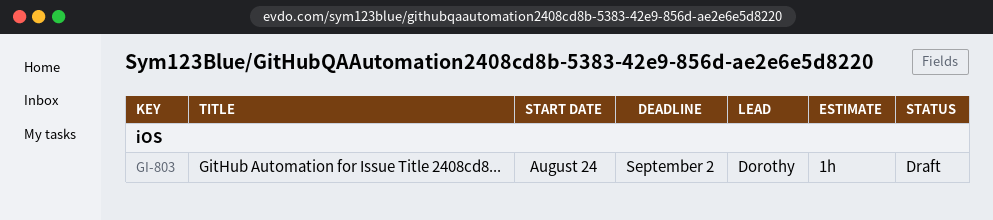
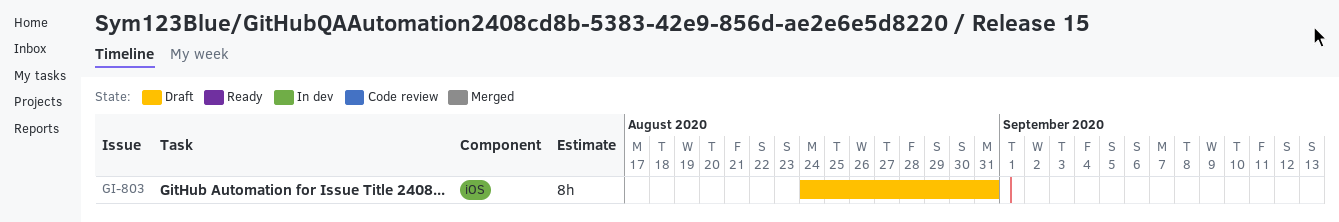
GI-803, estimate: 1h -> 8h
GI-803, due: Sep 2 -> Aug 31

